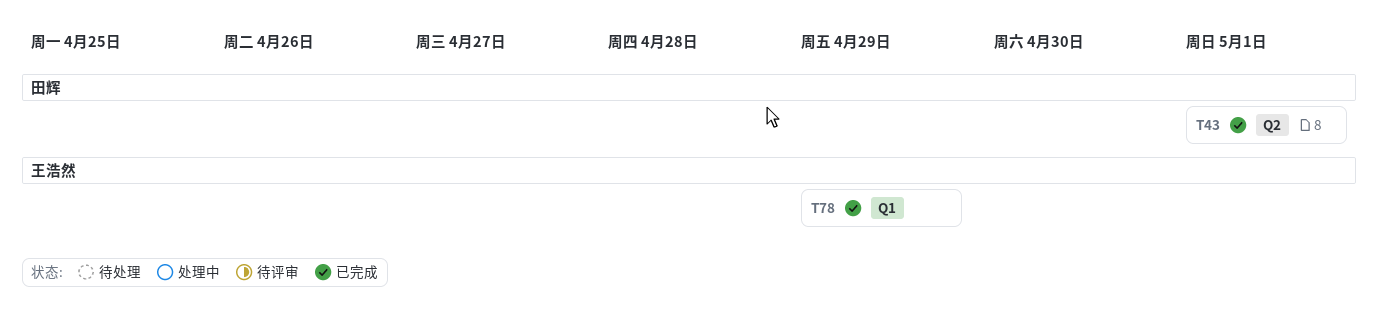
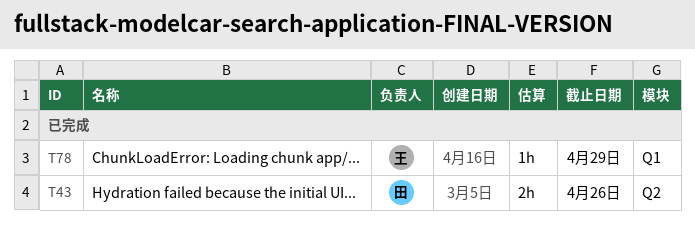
T43, due: May 1 -> Apr 26

